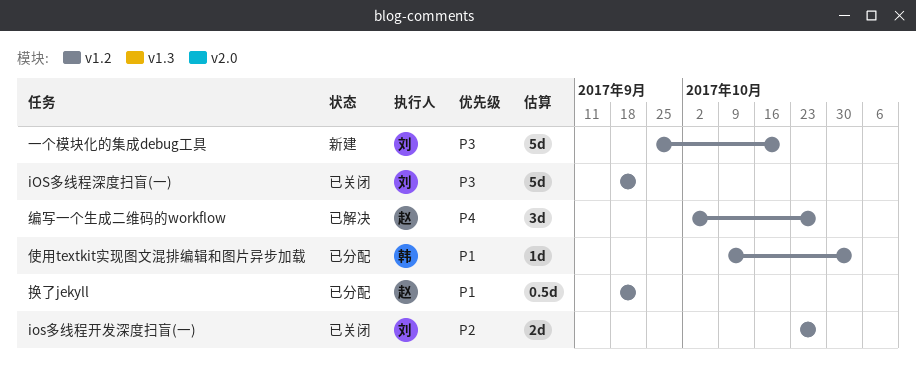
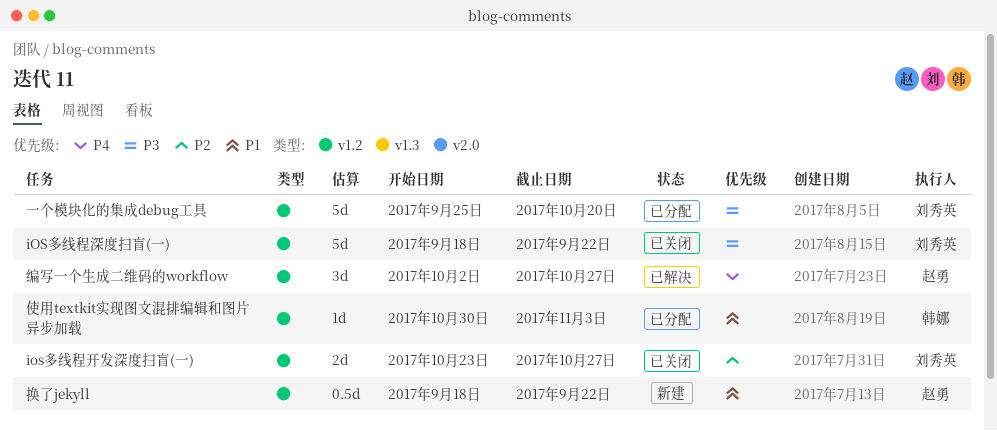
一个模块化的集成debug工具, status: 新建 -> 已分配
使用textkit实现图文混排编辑和图片异步加载, start: Oct 9 -> Oct 30
换了jekyll, status: 已分配 -> 新建

